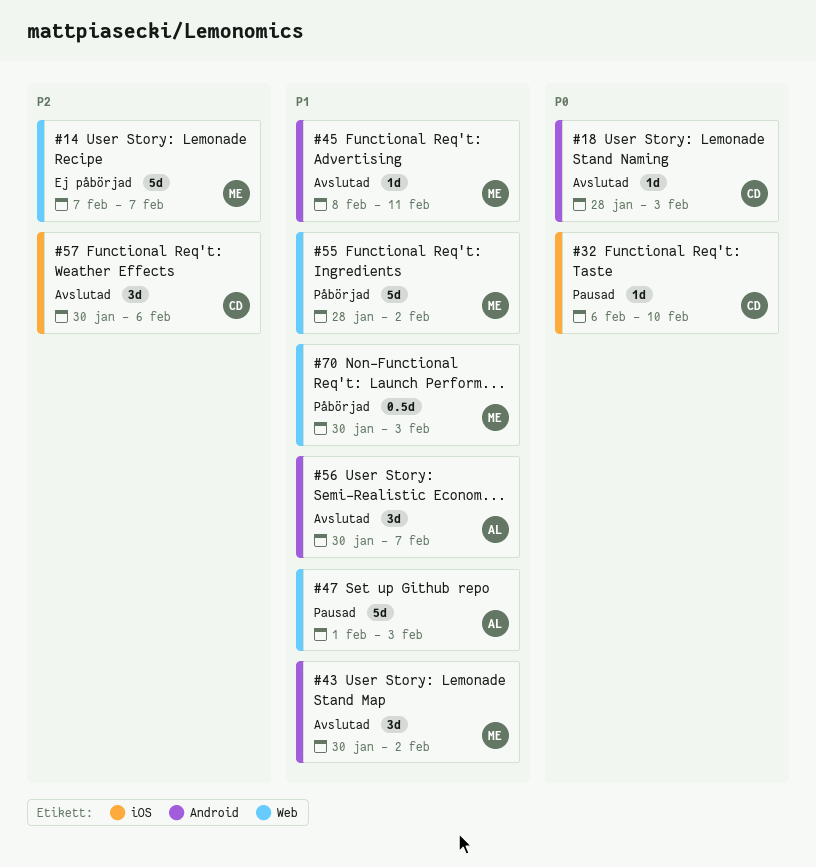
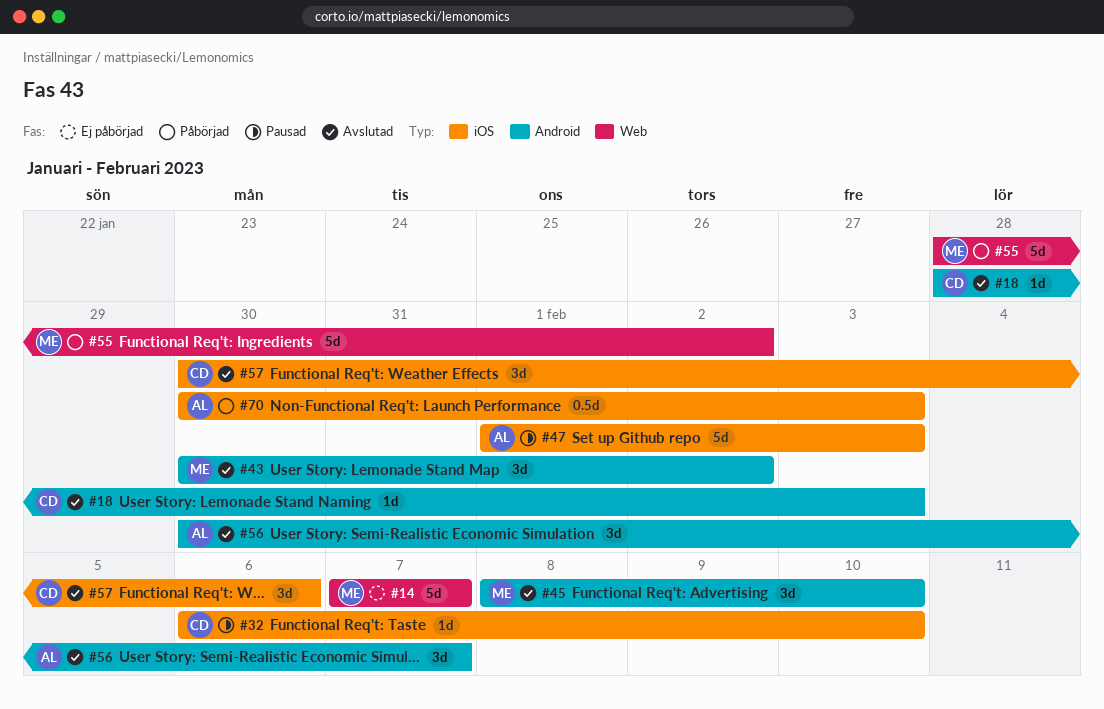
#45, estimate: 1d -> 3d
#45, due: Feb 11 -> Feb 10
#47, label: Web -> iOS
#70, owner: ME -> AL
#70, label: Web -> iOS

